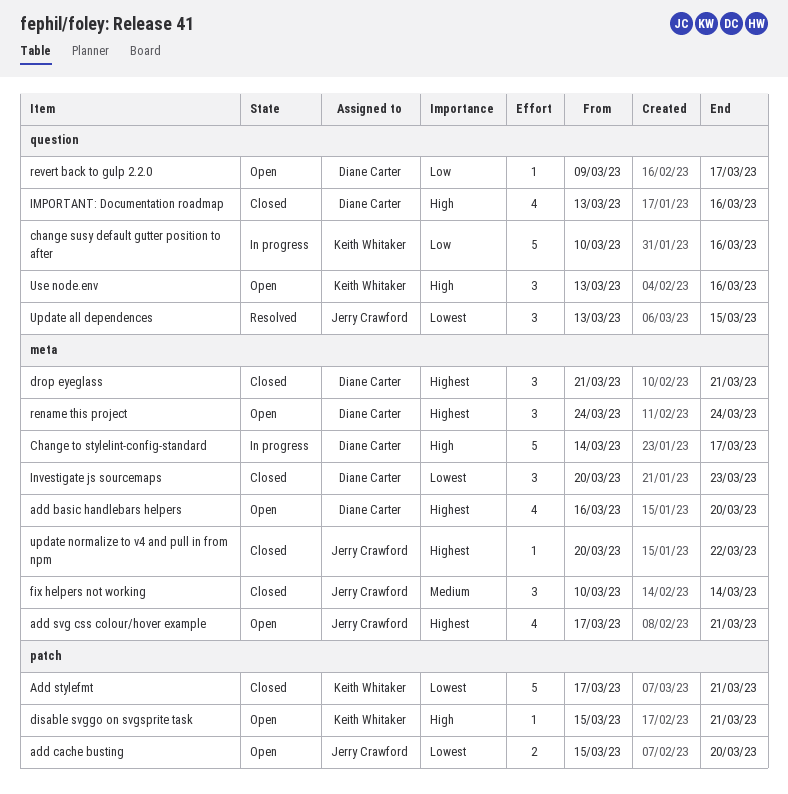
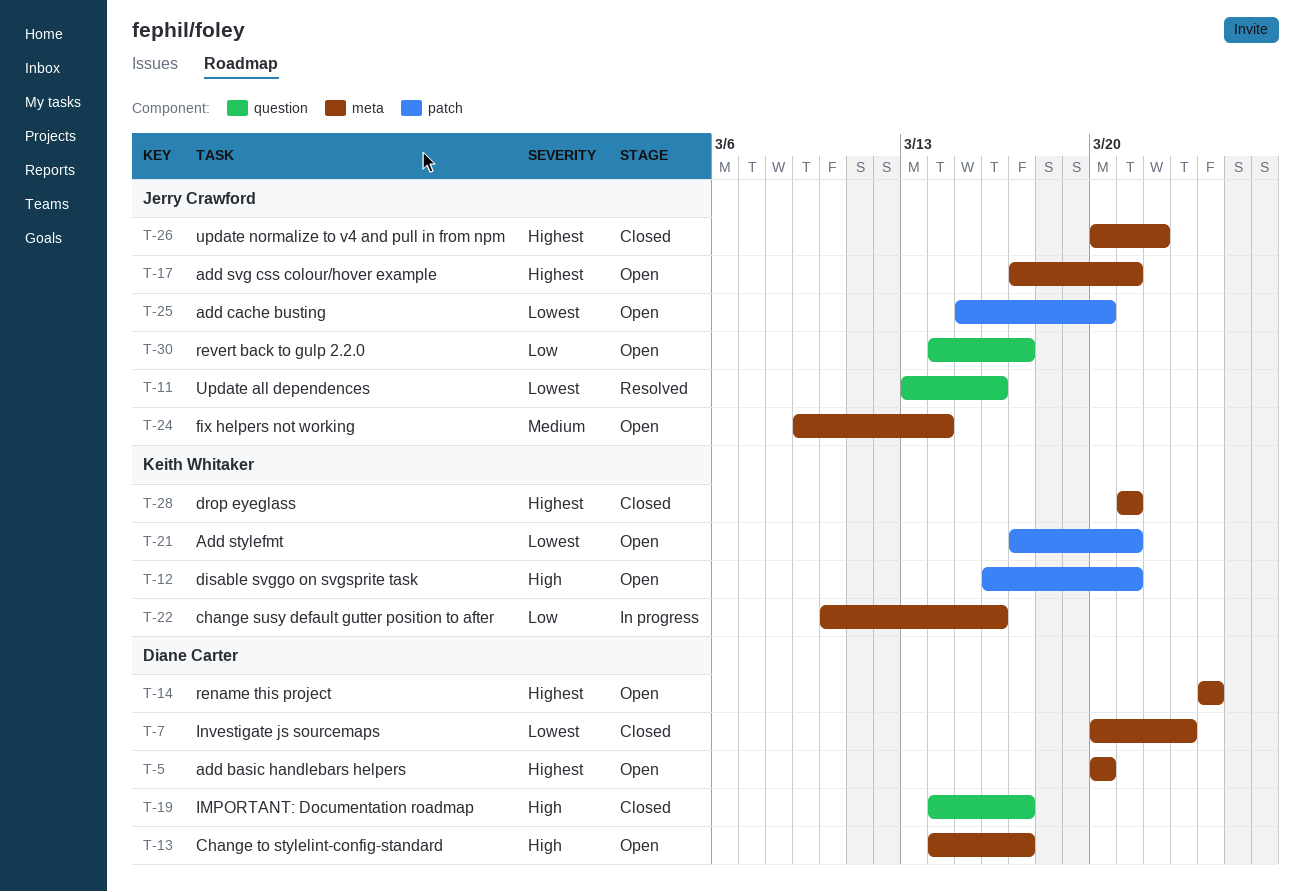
add basic handlebars helpers, start: Mar 16 -> Mar 20
Add stylefmt, status: Closed -> Open
change susy default gutter position to after, label: question -> meta
Change to stylelint-config-standard, status: In progress -> Open
disable svggo on svgsprite task, start: Mar 15 -> Mar 16
drop eyeglass, owner: Diane Carter -> Keith Whitaker
fix helpers not working, status: Closed -> Open
fix helpers not working, start: Mar 10 -> Mar 9
IMPORTANT: Documentation roadmap, start: Mar 13 -> Mar 14
IMPORTANT: Documentation roadmap, due: Mar 16 -> Mar 17
revert back to gulp 2.2.0, owner: Diane Carter -> Jerry Crawford
revert back to gulp 2.2.0, start: Mar 9 -> Mar 14
Update all dependences, due: Mar 15 -> Mar 16
Use node.env: present -> none

